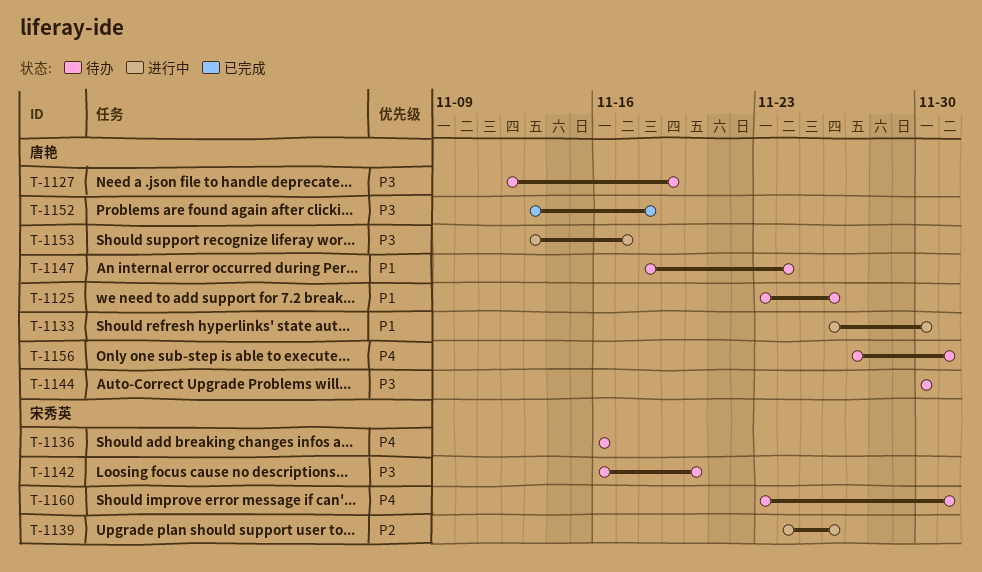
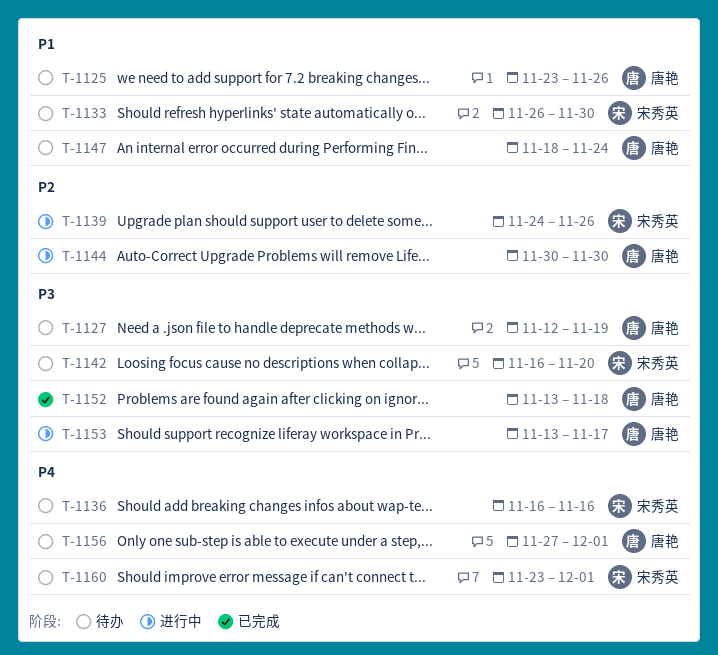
T-1133, status: 进行中 -> 待办
T-1133, owner: 唐艳 -> 宋秀英
T-1144, status: 待办 -> 进行中
T-1144, priority: P3 -> P2

